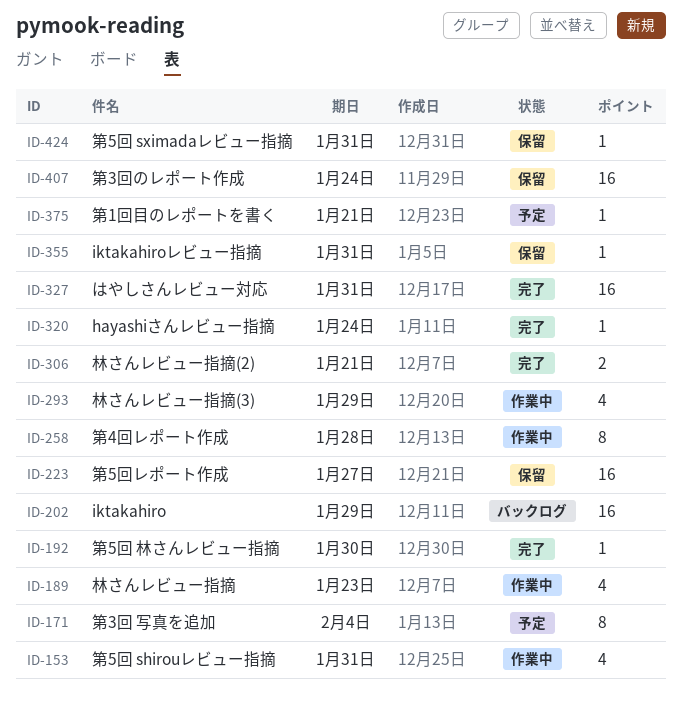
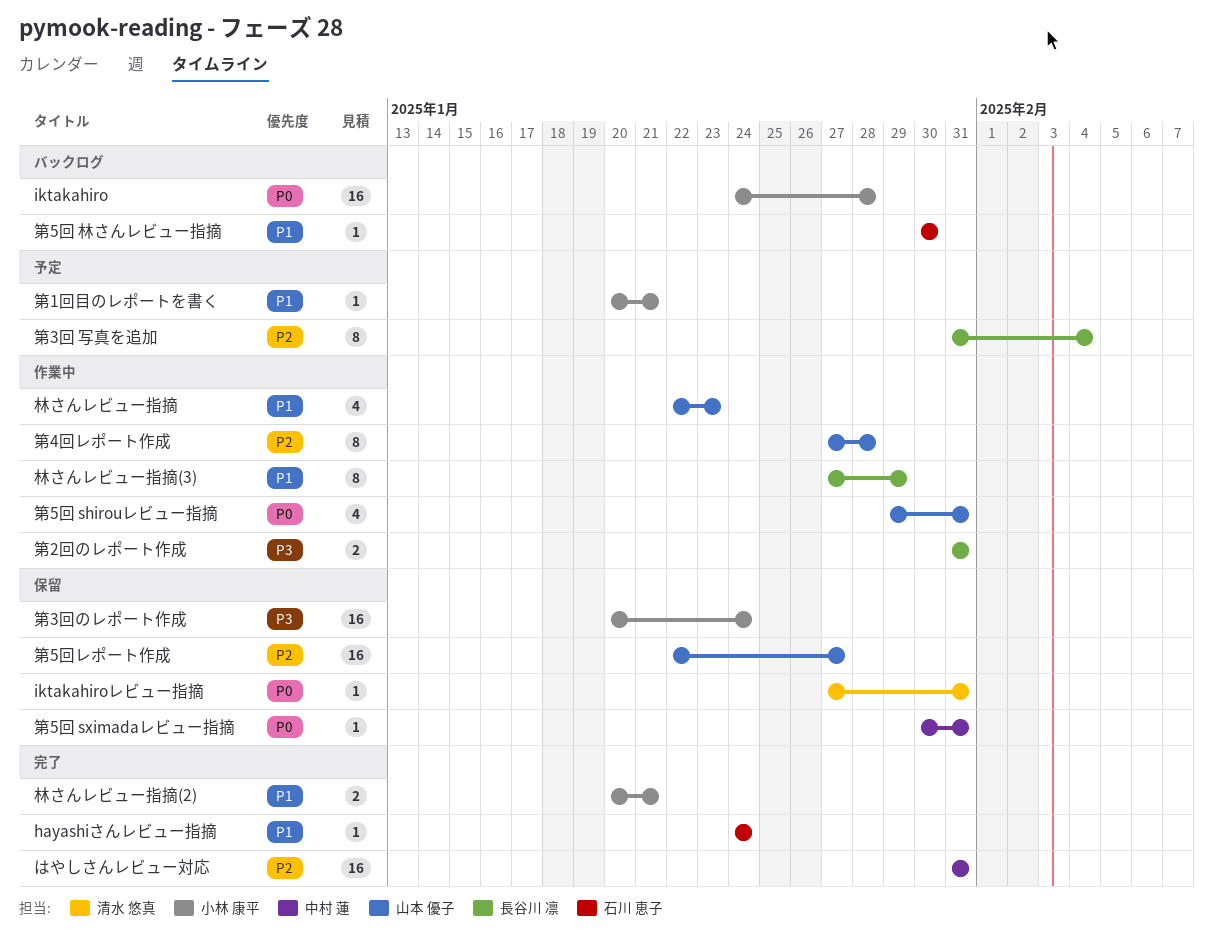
iktakahiro, due: Jan 29 -> Jan 28
林さんレビュー指摘(3), estimate: 4 -> 8
第2回のレポート作成: none -> present
第5回 林さんレビュー指摘, status: 完了 -> バックログ

